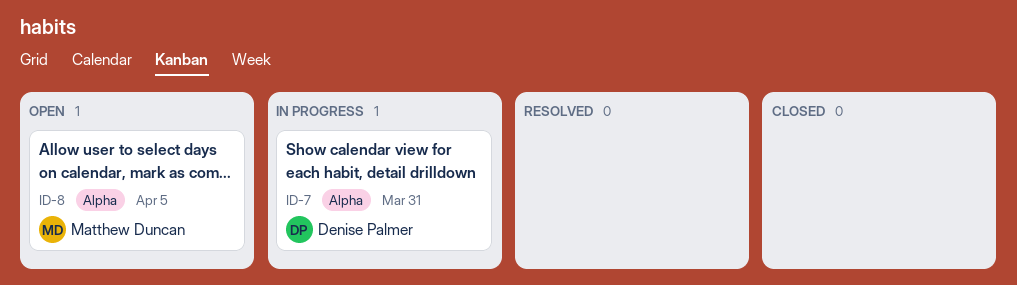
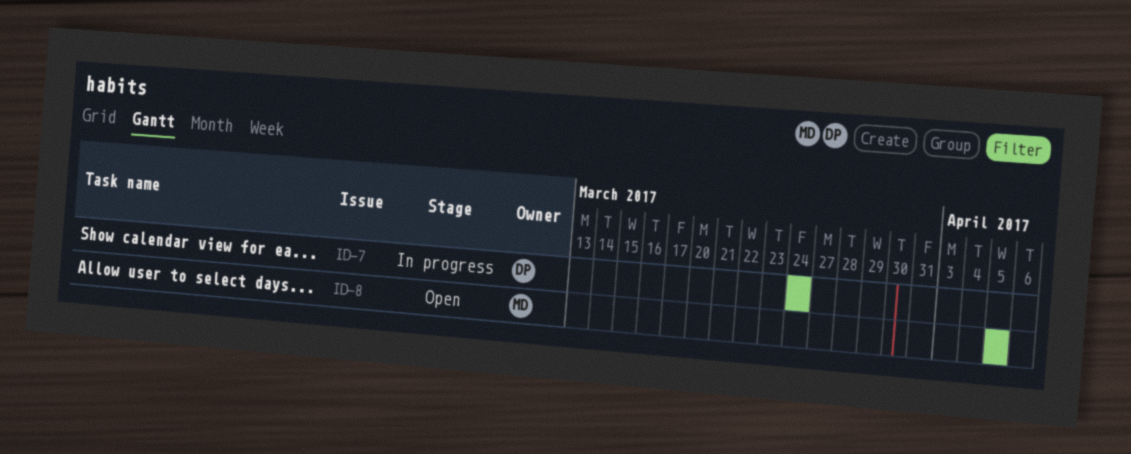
ID-7, due: Mar 31 -> Mar 24

